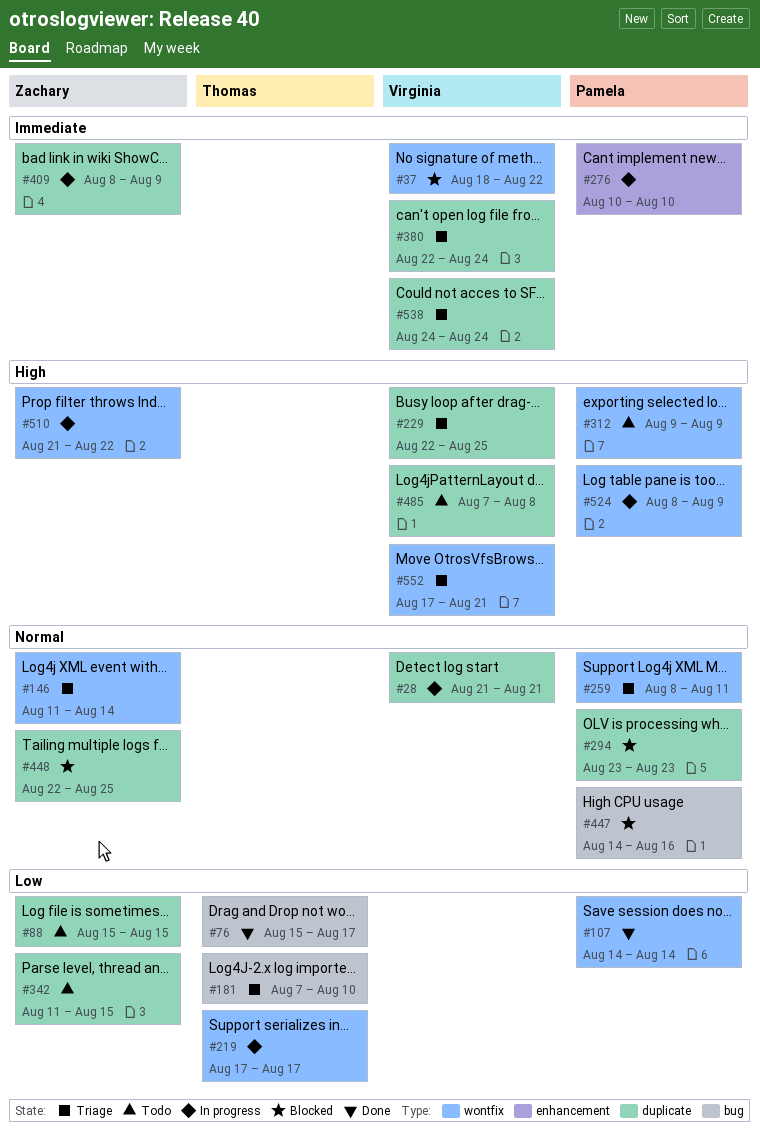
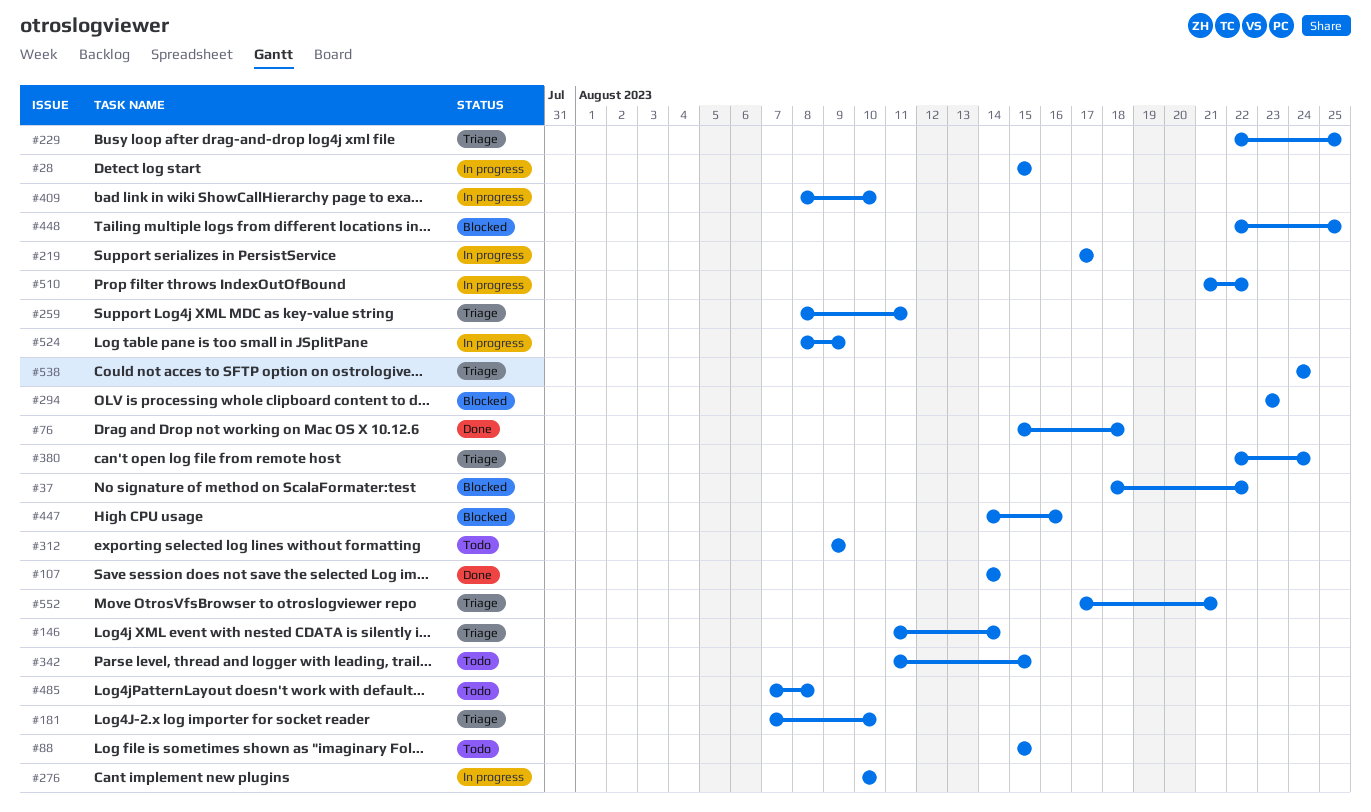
#28, start: Aug 21 -> Aug 15
#28, due: Aug 21 -> Aug 15
#76, due: Aug 17 -> Aug 18
#409, due: Aug 9 -> Aug 10

